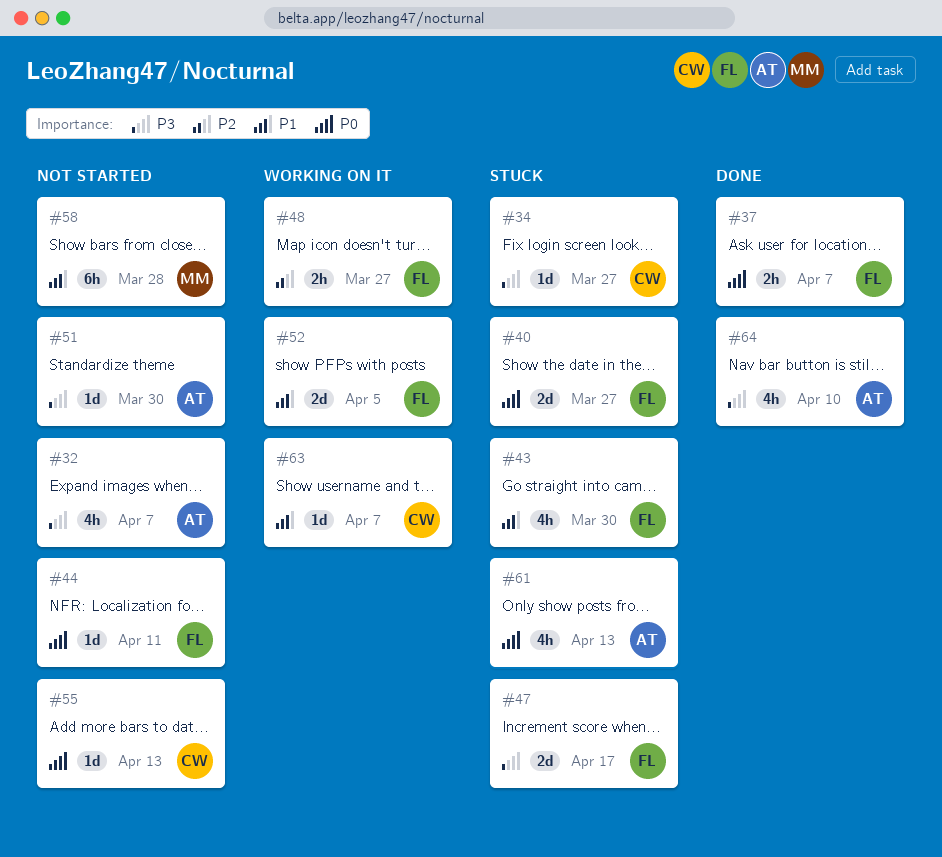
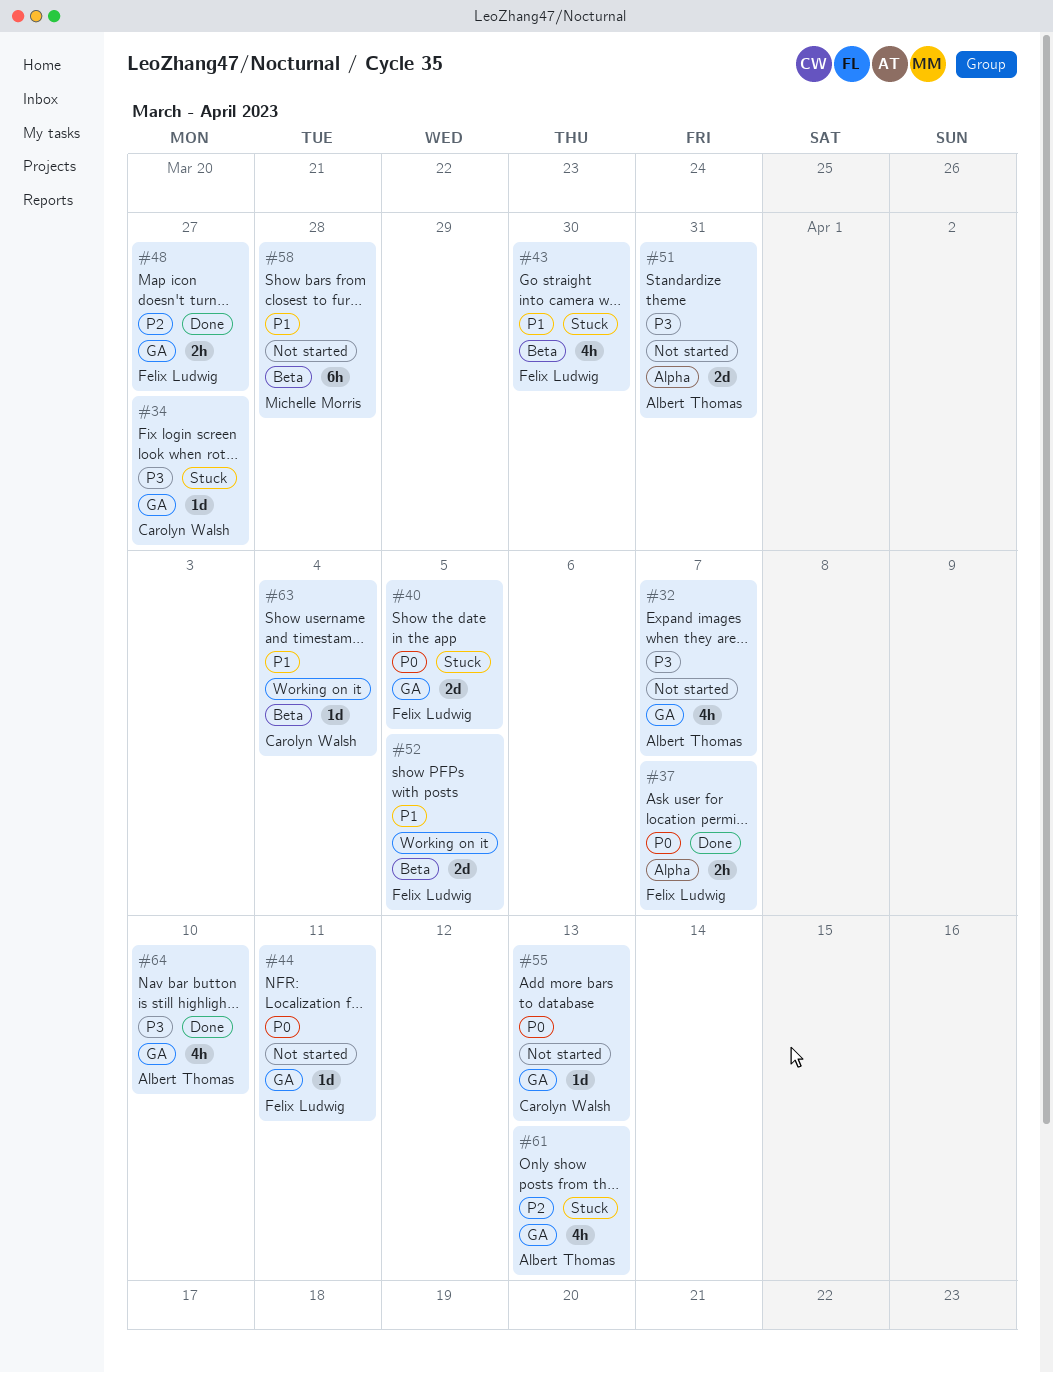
#40, due: Mar 27 -> Apr 5
#47: present -> none
#48, status: Working on it -> Done
#51, estimate: 1d -> 2d
#51, due: Mar 30 -> Mar 31
#61, priority: P0 -> P2
#63, due: Apr 7 -> Apr 4

